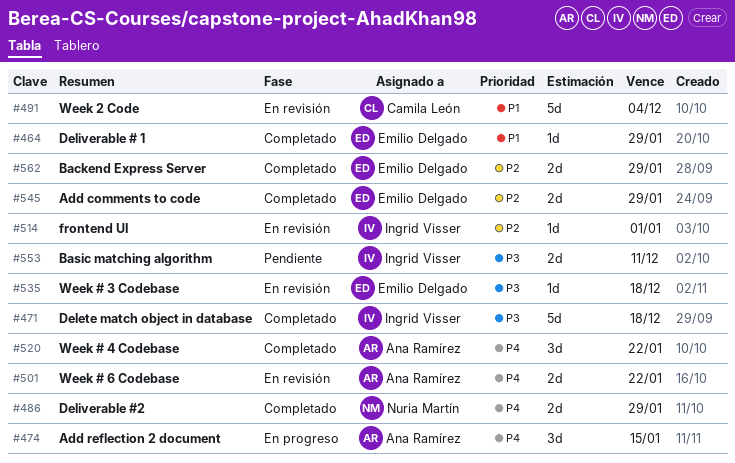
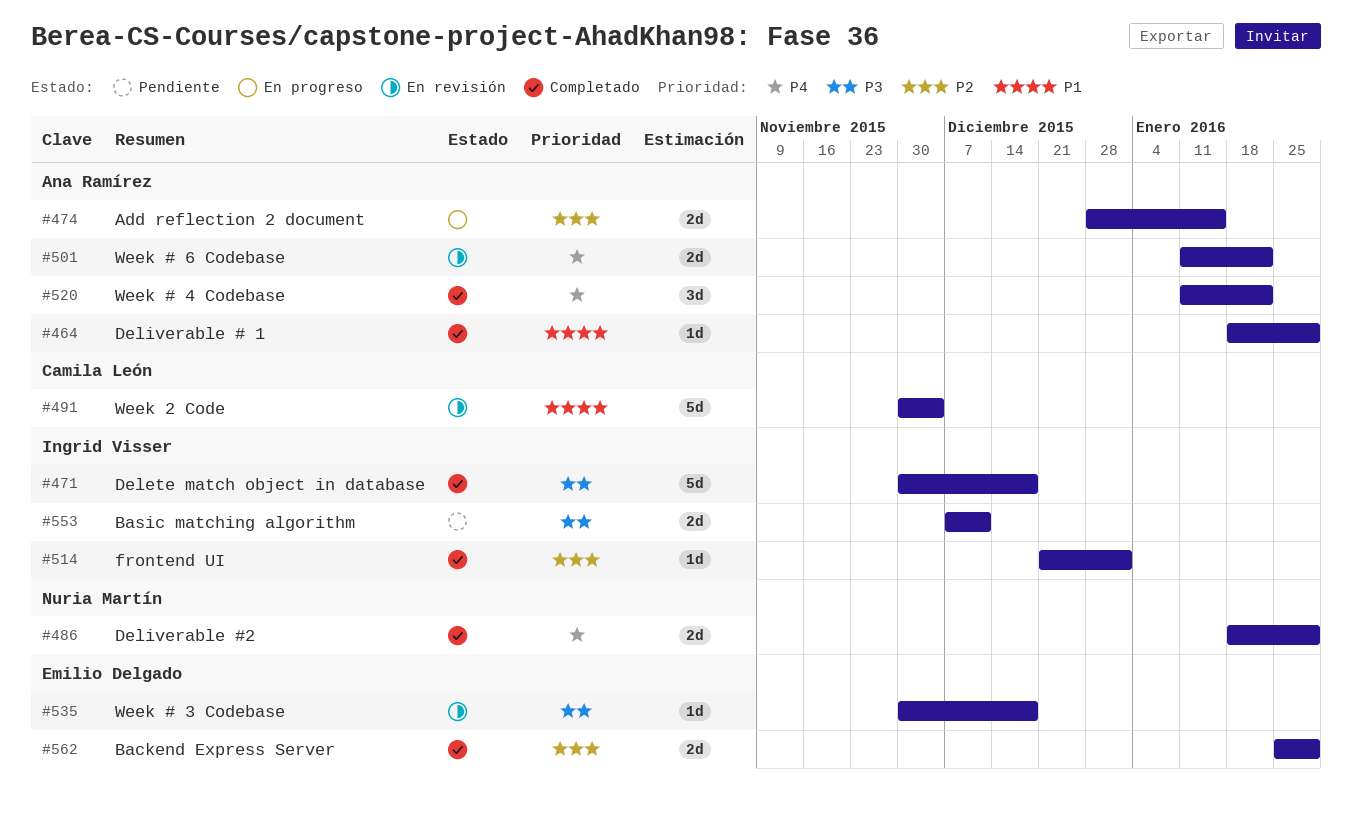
#464, owner: Emilio Delgado -> Ana Ramírez
#474, priority: P4 -> P2
#474, estimate: 3d -> 2d
#514, status: En revisión -> Completado
#545: present -> none

